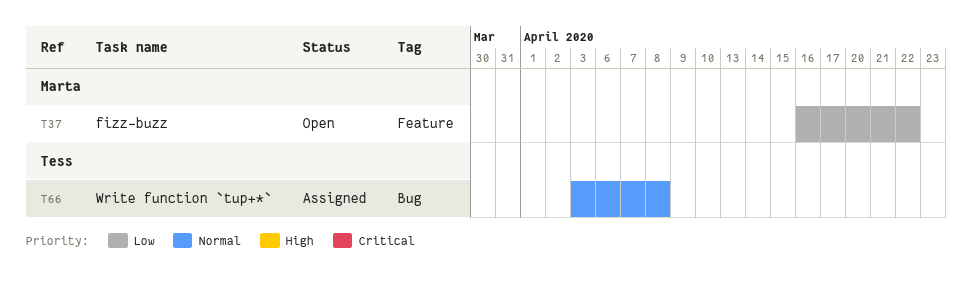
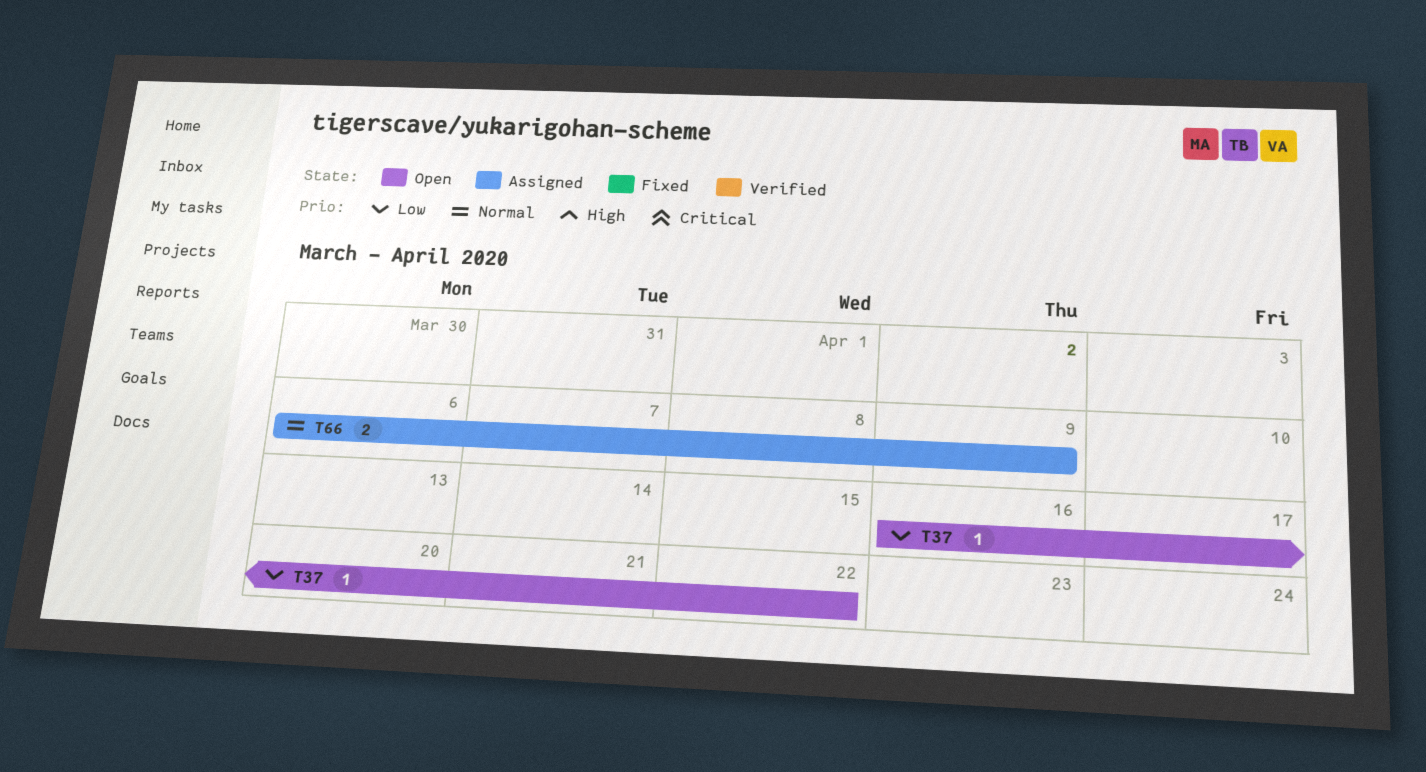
T66, start: Apr 3 -> Apr 6
T66, due: Apr 8 -> Apr 9

